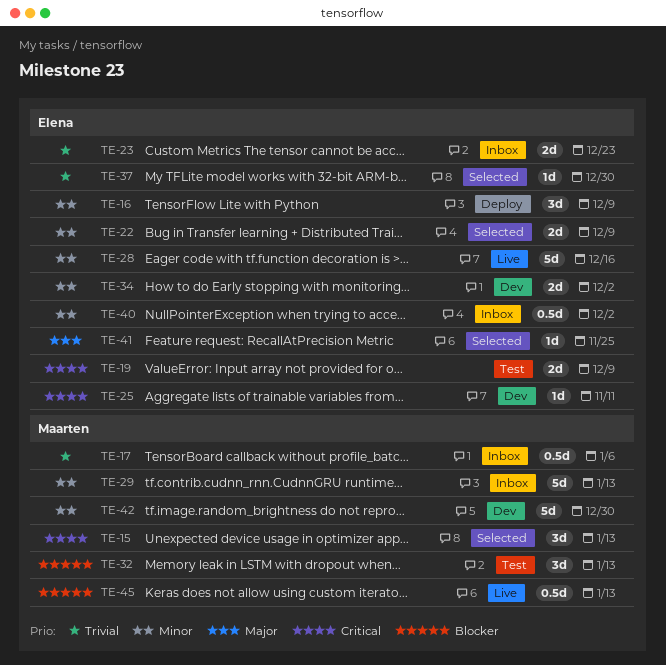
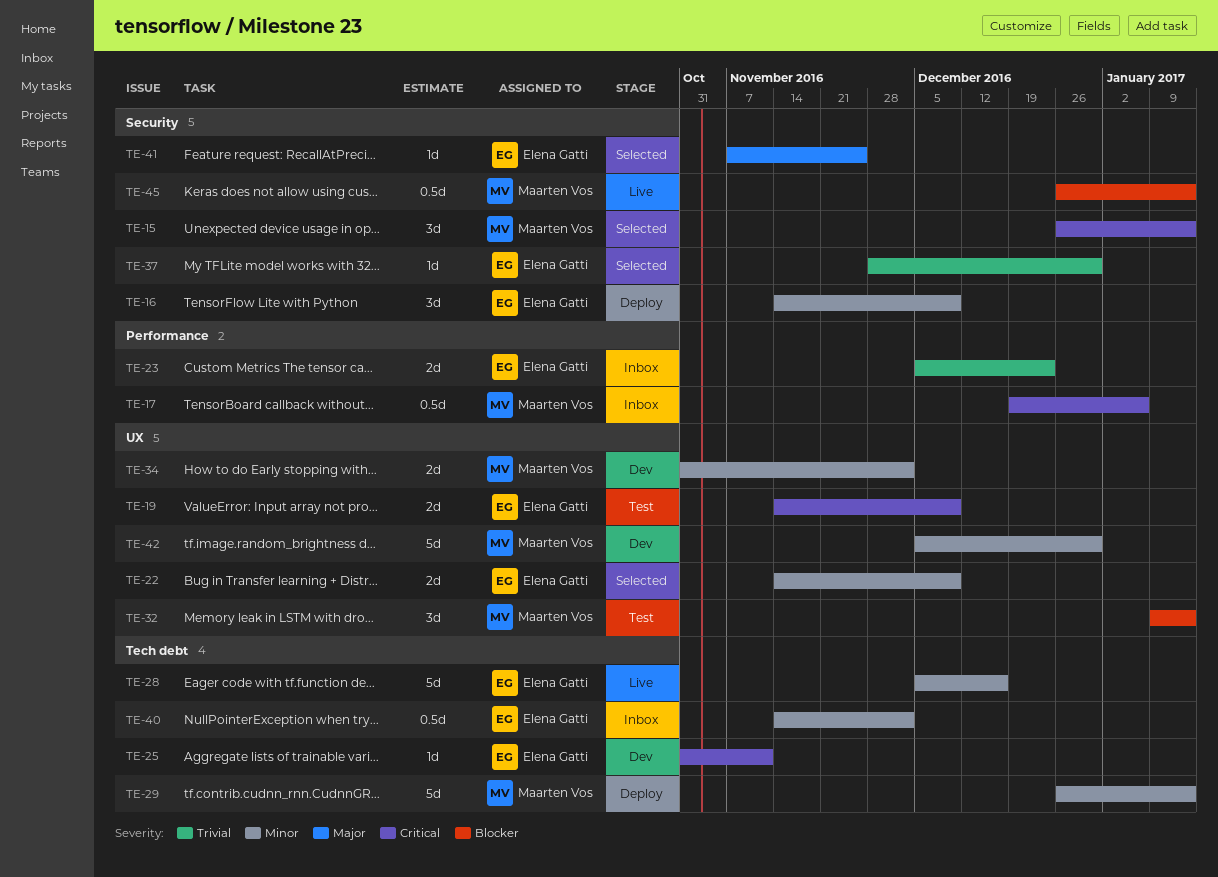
TE-17, priority: Trivial -> Critical
TE-29, status: Inbox -> Deploy
TE-34, owner: Elena Gatti -> Maarten Vos

